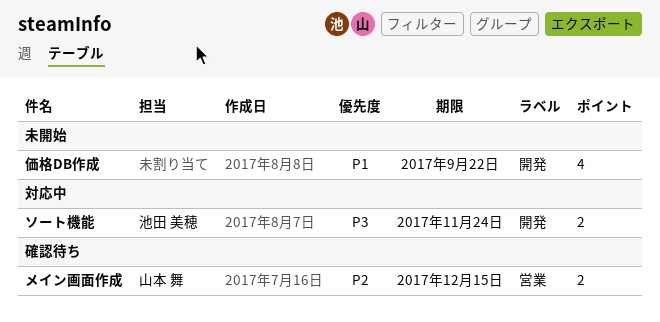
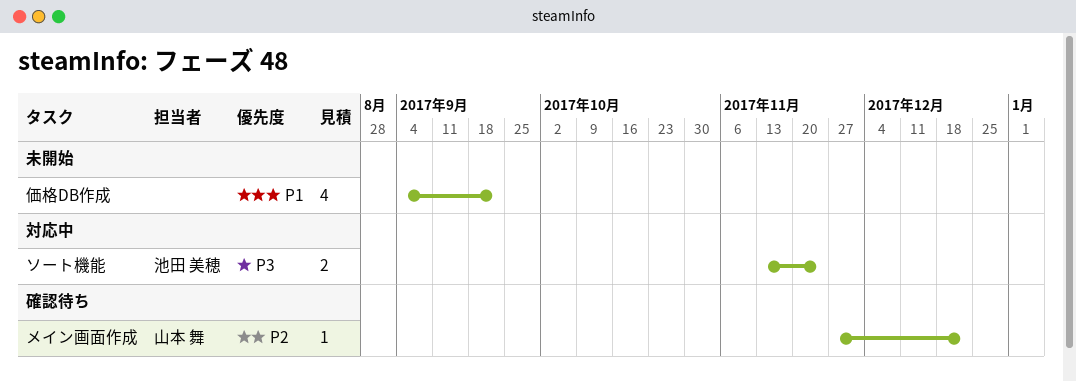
メイン画面作成, estimate: 2 -> 1
メイン画面作成, due: Dec 15 -> Dec 22

